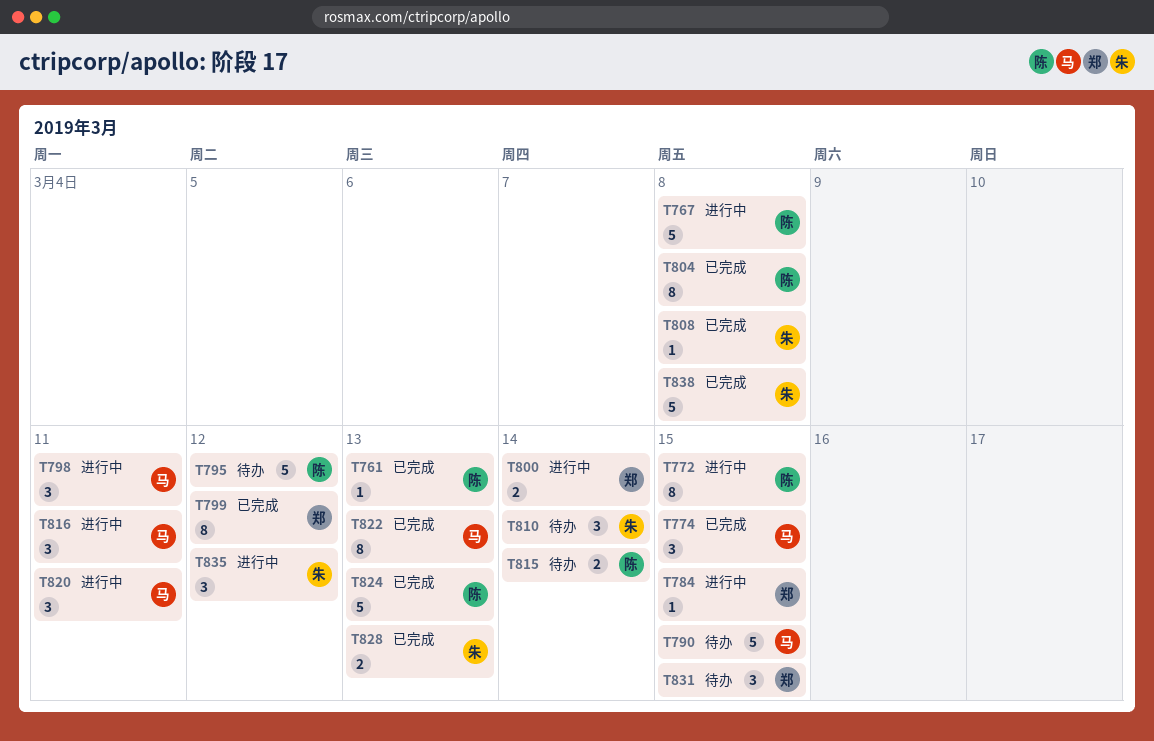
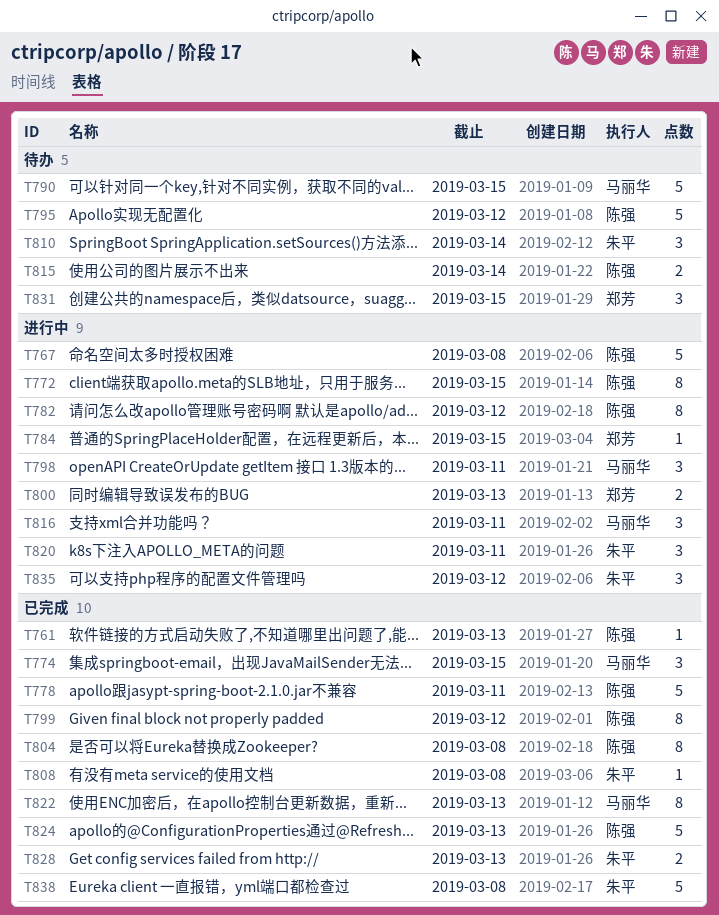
T778: none -> present
T782: none -> present
T799, owner: 郑芳 -> 陈强
T800, due: Mar 14 -> Mar 13
T820, owner: 马丽华 -> 朱平

